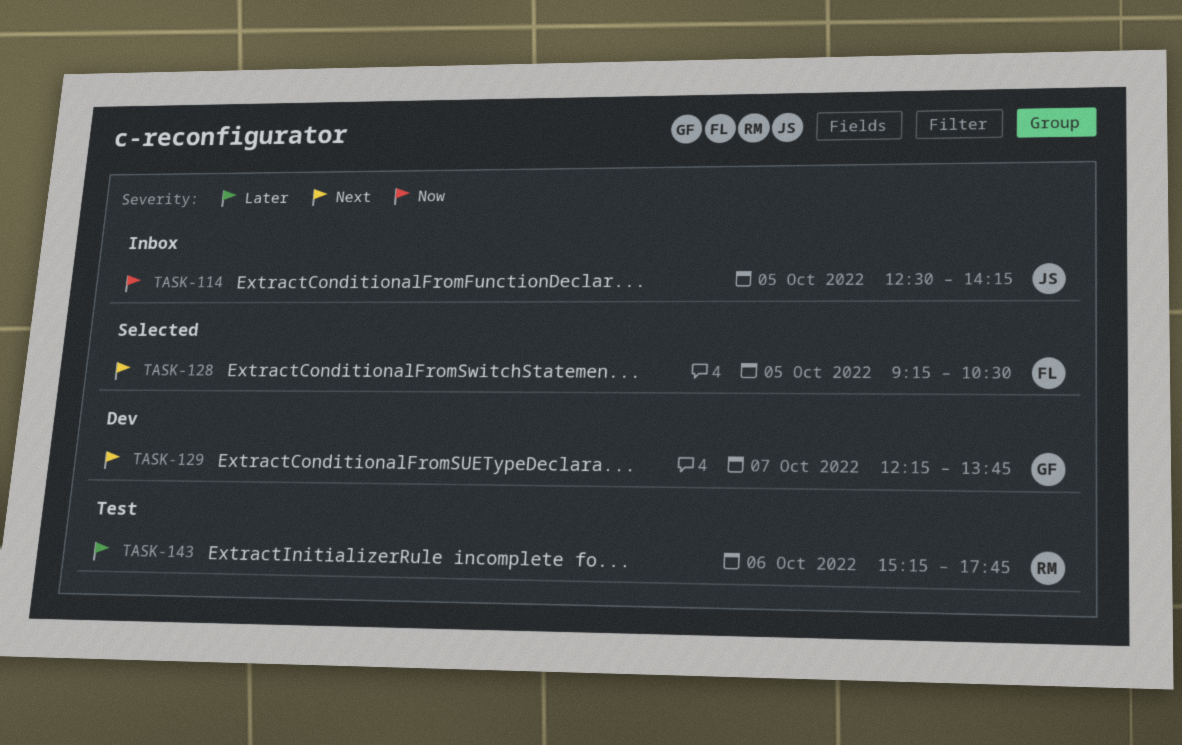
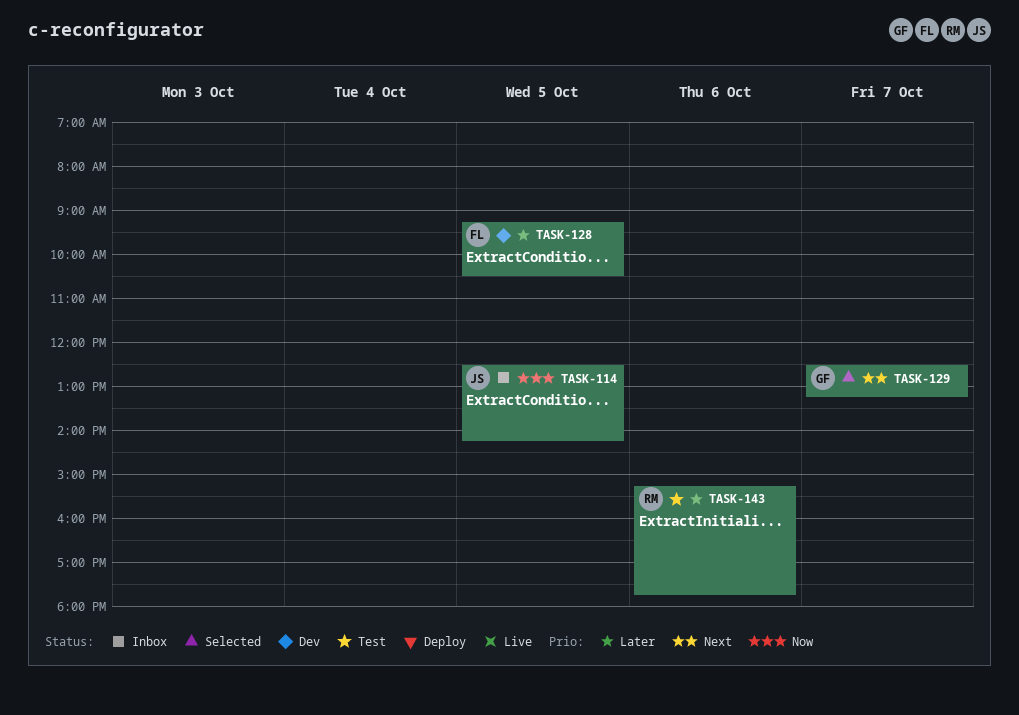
TASK-128, status: Selected -> Dev
TASK-128, priority: Next -> Later
TASK-129, status: Dev -> Selected
TASK-129, begins: 12:15 -> 12:30
TASK-129, ends: 13:45 -> 13:15

